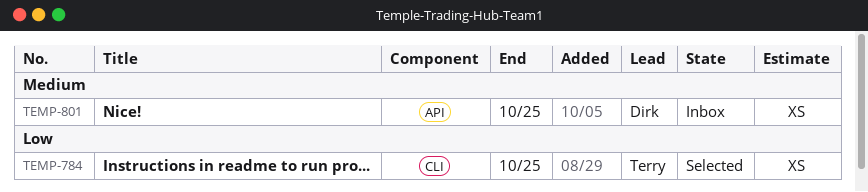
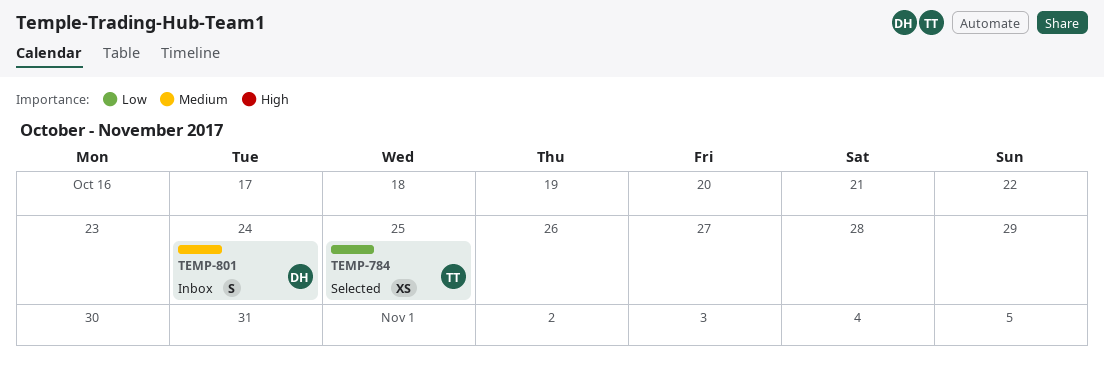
TEMP-801, estimate: XS -> S
TEMP-801, due: Oct 25 -> Oct 24

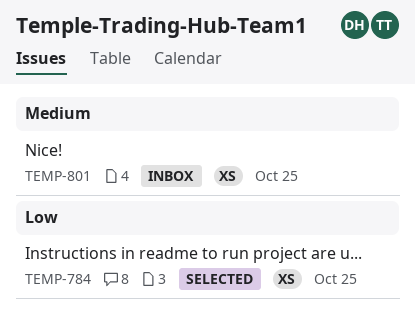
TEMP-801, estimate: S -> XS
TEMP-801, due: Oct 24 -> Oct 25

